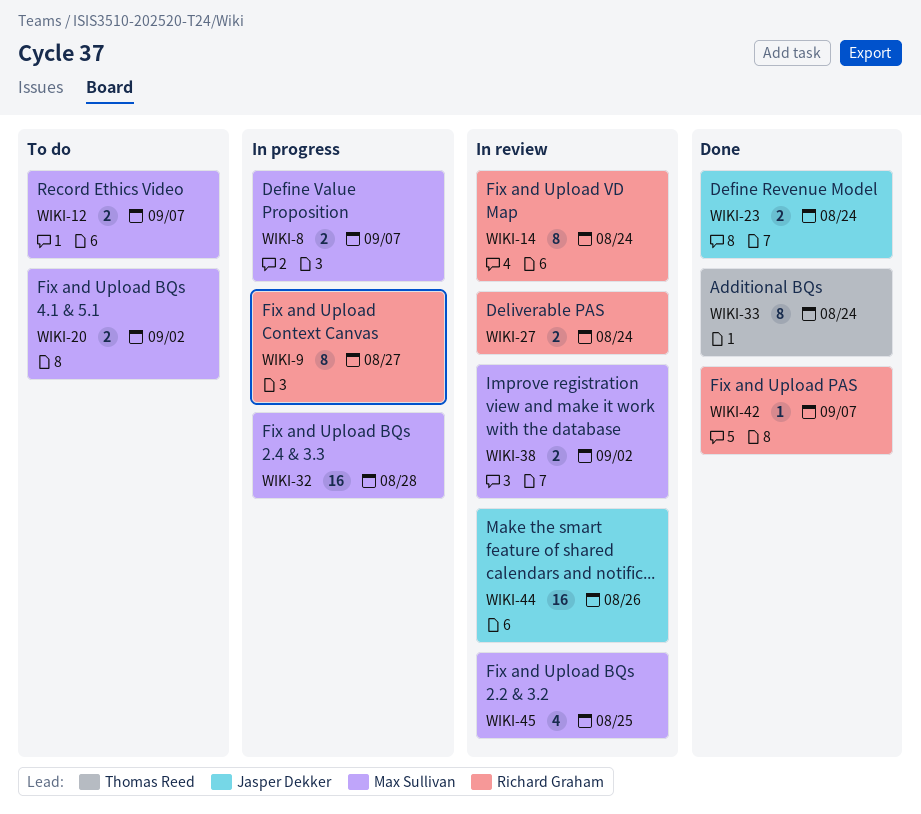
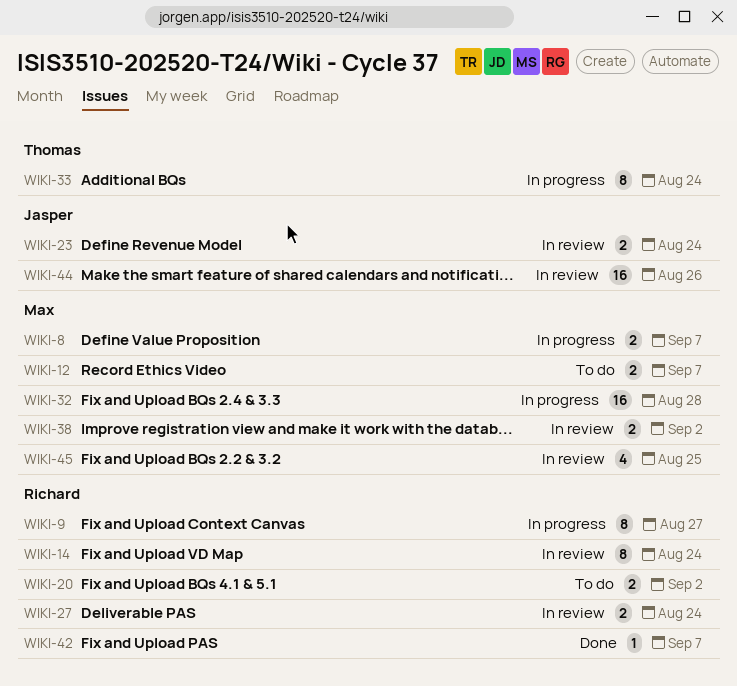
WIKI-20, owner: Max Sullivan -> Richard Graham
WIKI-23, status: Done -> In review
WIKI-33, status: Done -> In progress

